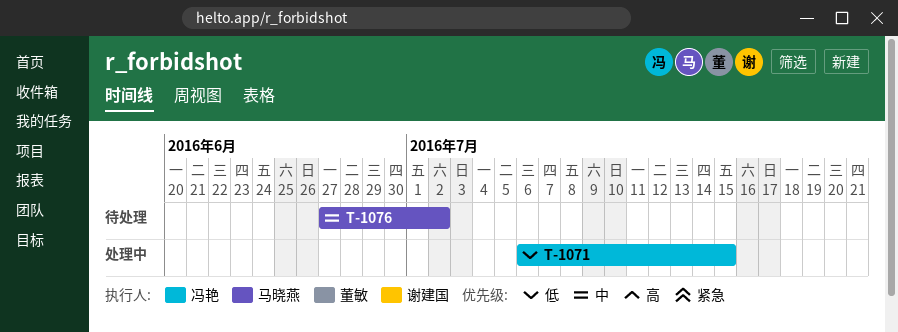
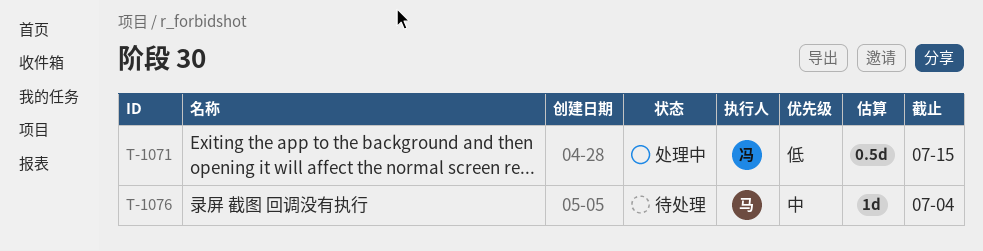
T-1076, due: Jul 2 -> Jul 4

